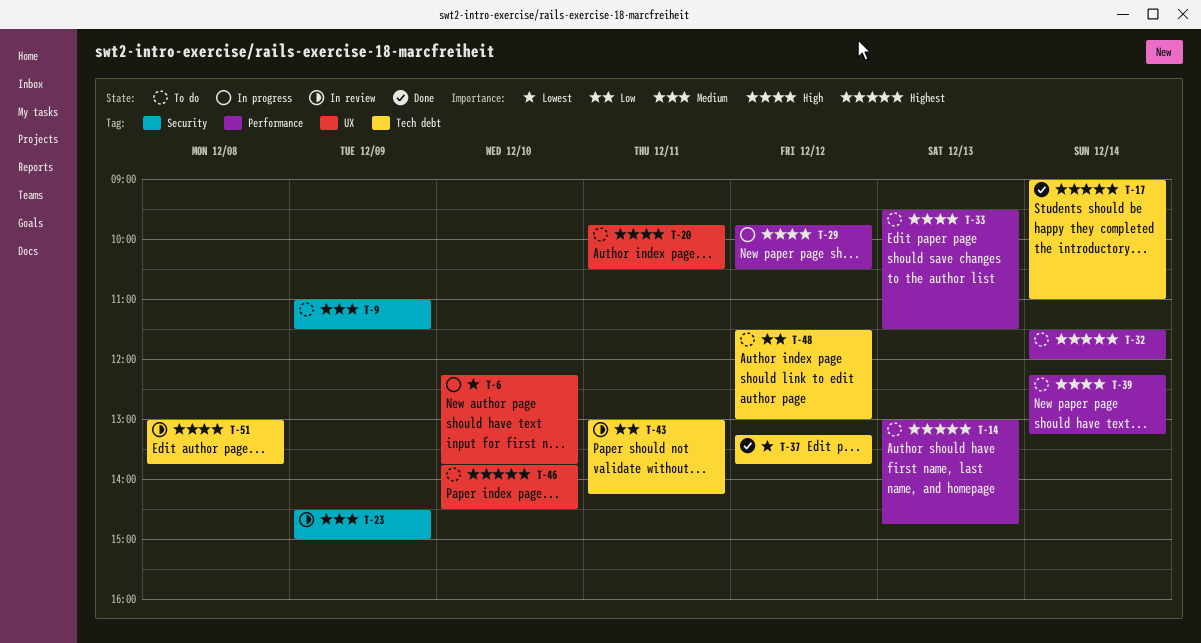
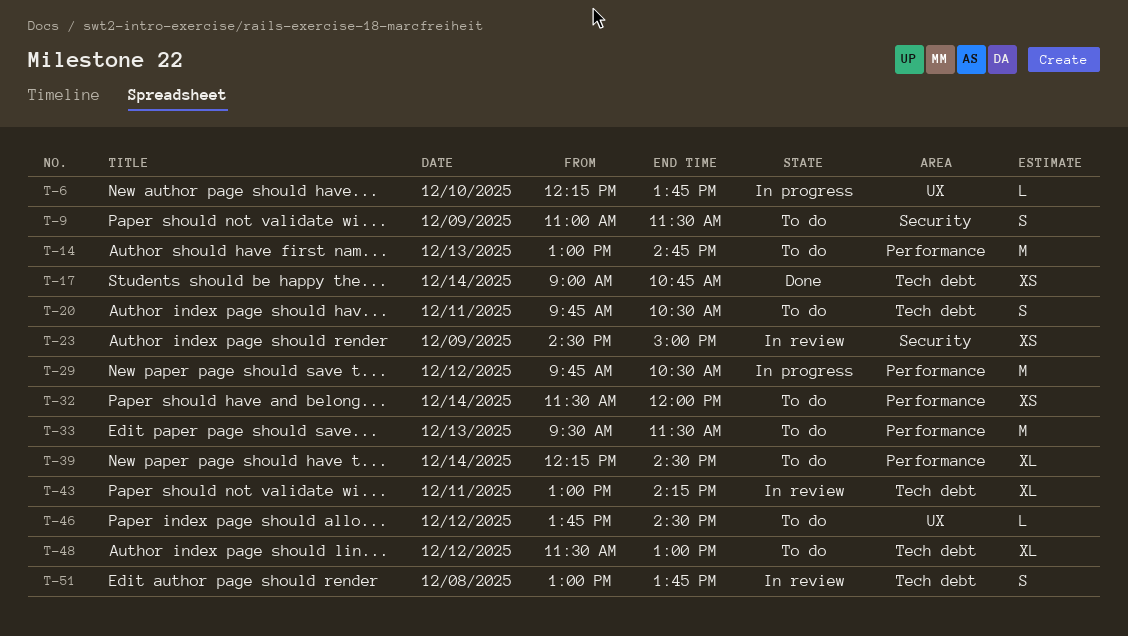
T-17, ends: 11:00 -> 10:45
T-20, label: UX -> Tech debt
T-37: present -> none
T-39, ends: 13:15 -> 14:30
T-46, day: Dec 10 -> Dec 12

